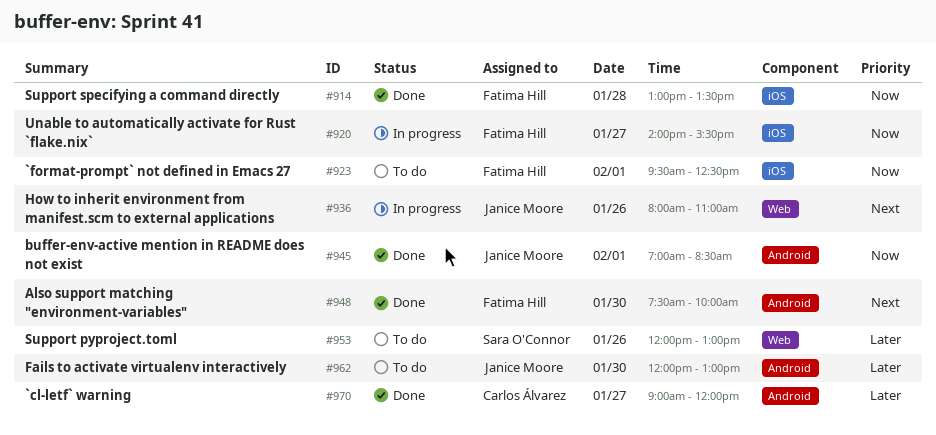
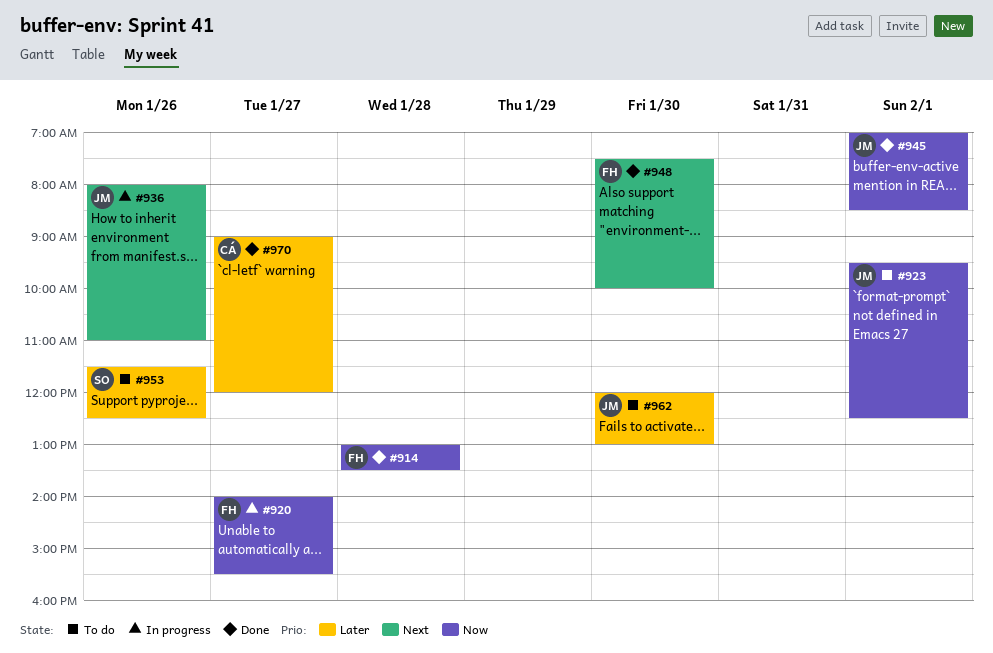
#923, owner: Fatima Hill -> Janice Moore
#953, begins: 12:00 -> 11:30
#953, ends: 13:00 -> 12:30

